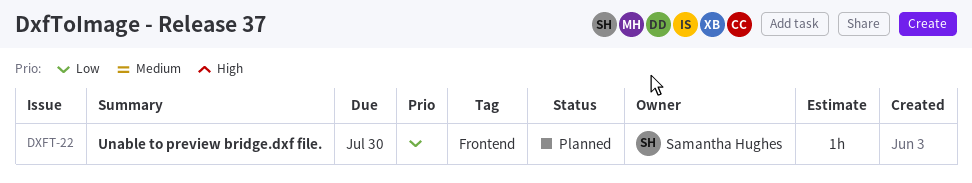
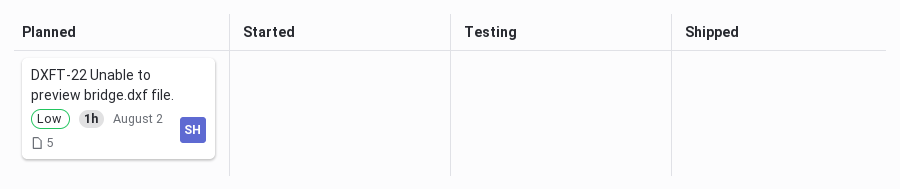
DXFT-22, due: Jul 30 -> Aug 2

